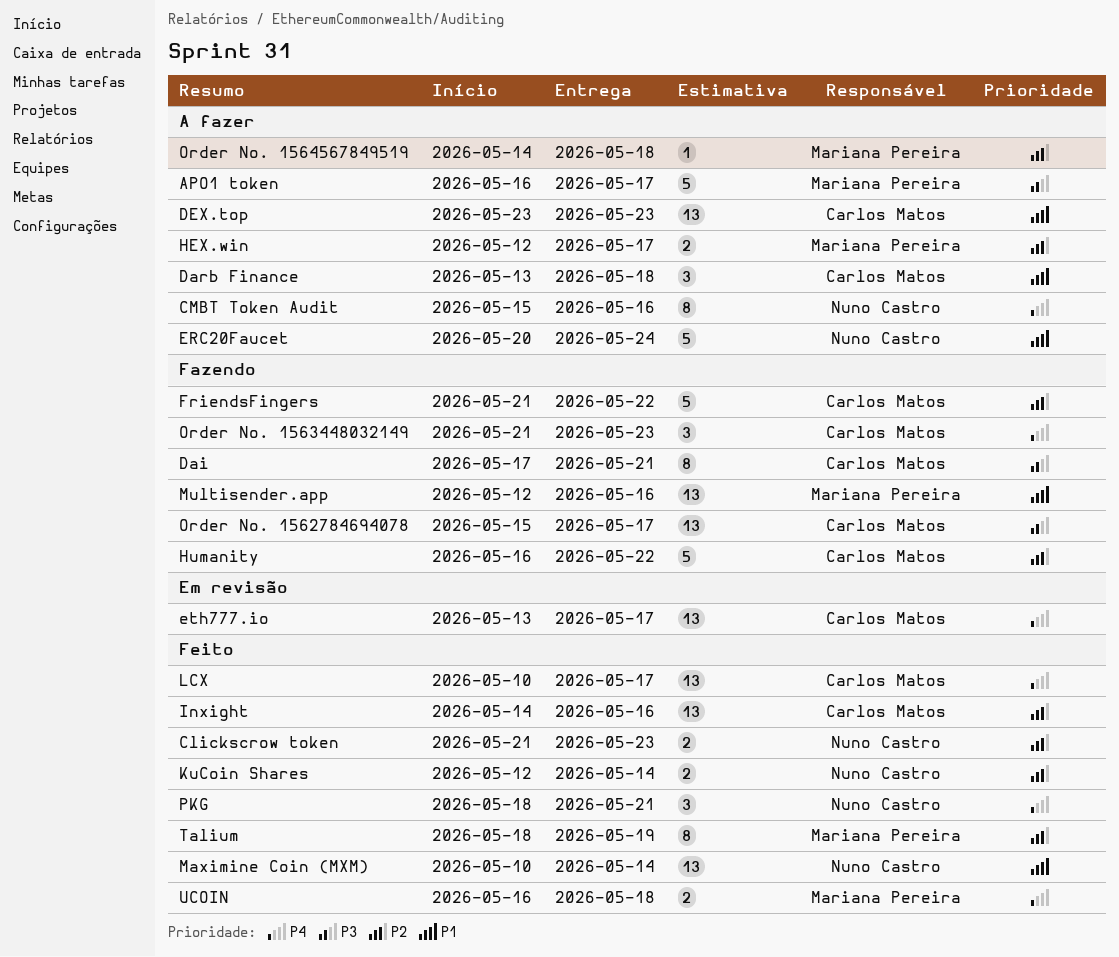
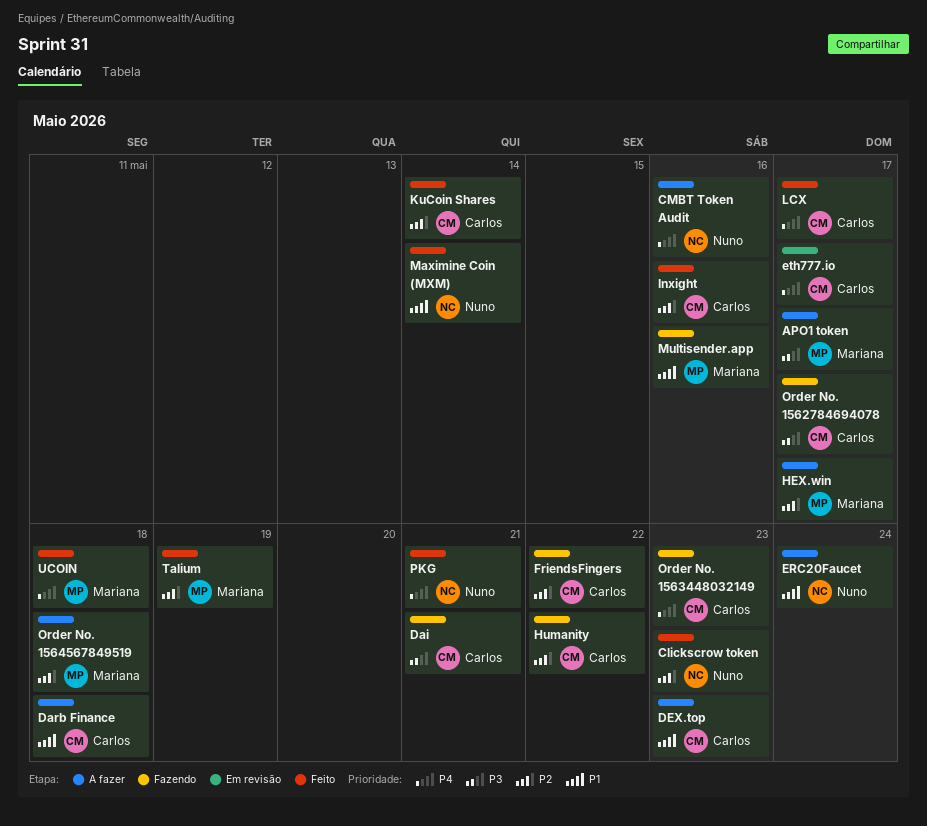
KuCoin Shares, owner: Nuno Castro -> Carlos Matos

